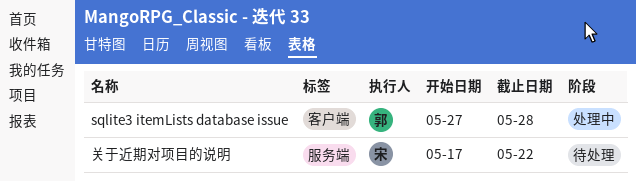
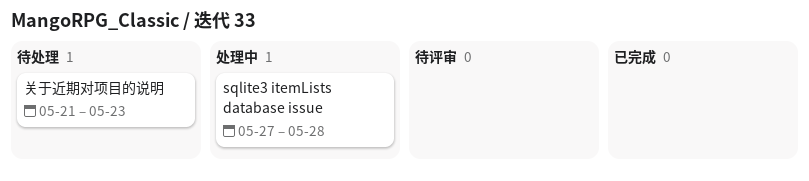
关于近期对项目的说明, start: May 17 -> May 21
关于近期对项目的说明, due: May 22 -> May 23

